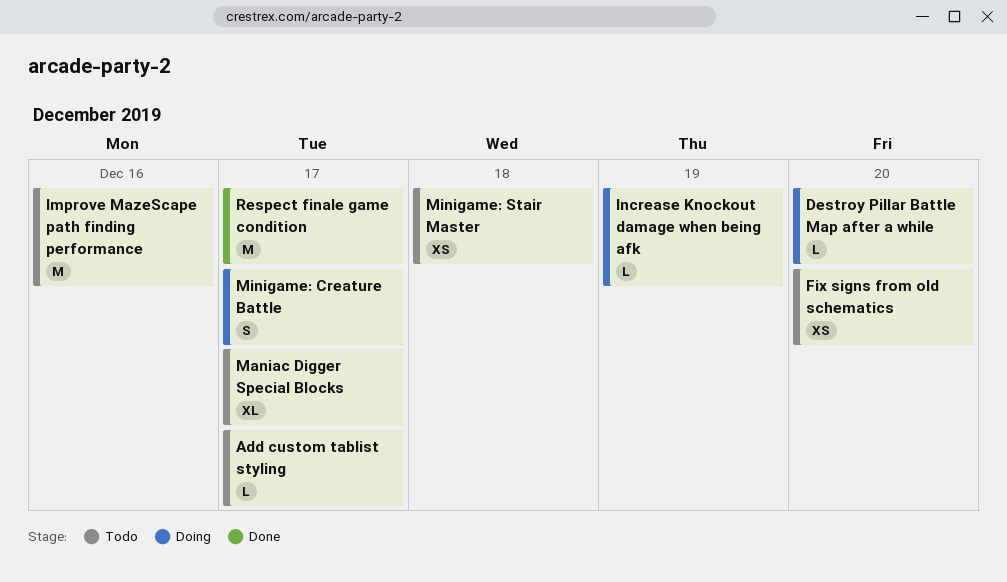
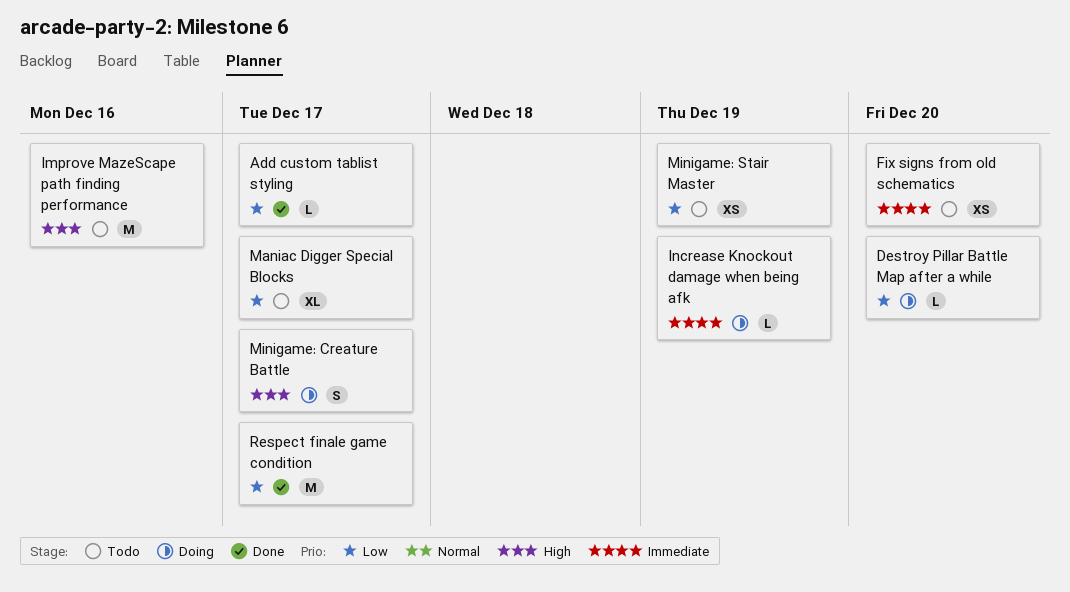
Add custom tablist styling, status: Todo -> Done
Minigame: Stair Master, due: Dec 18 -> Dec 19

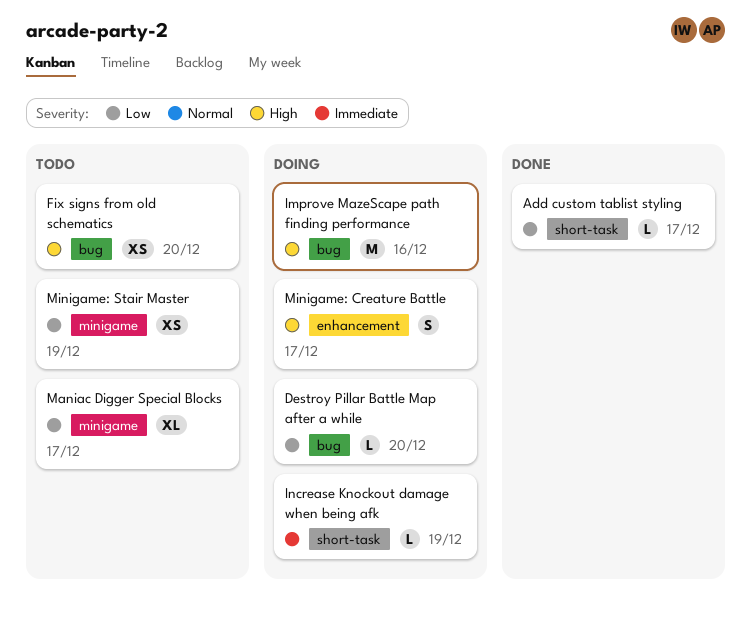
Fix signs from old schematics, priority: Immediate -> High
Improve MazeScape path finding performance, status: Todo -> Doing
Respect finale game condition: present -> none

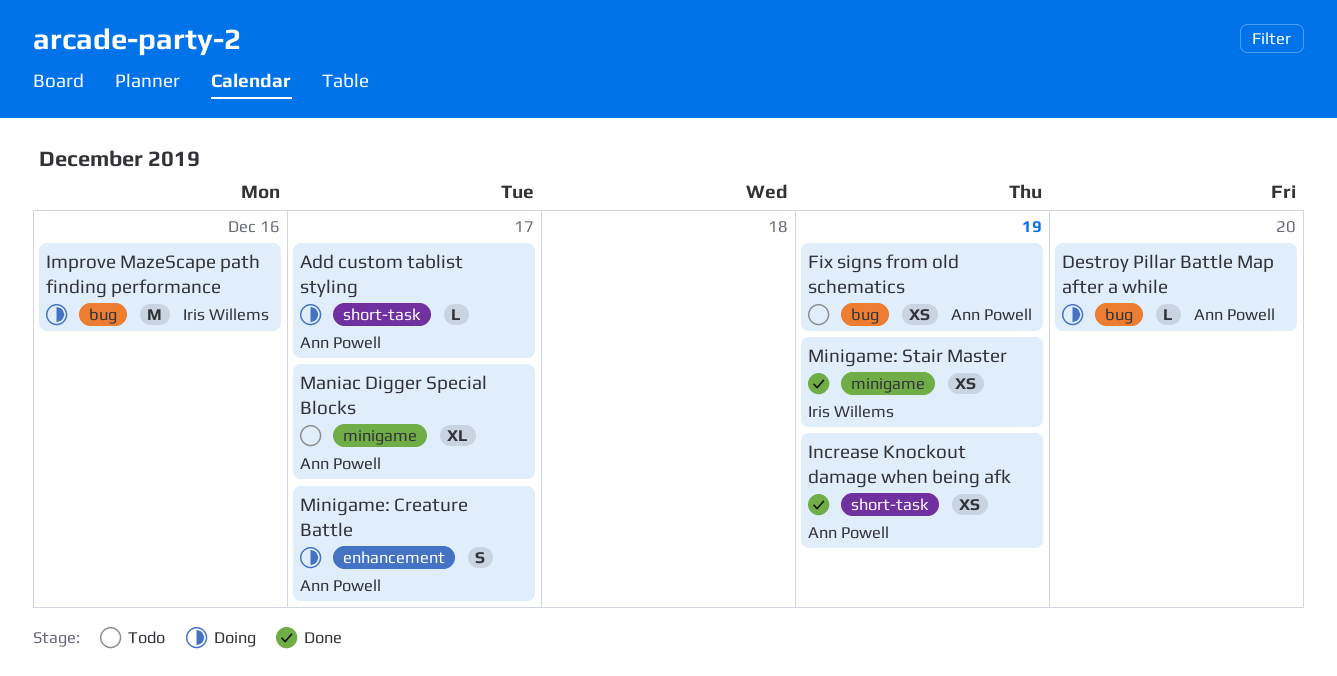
Add custom tablist styling, status: Done -> Doing
Fix signs from old schematics, due: Dec 20 -> Dec 19
Increase Knockout damage when being afk, status: Doing -> Done
Increase Knockout damage when being afk, estimate: L -> XS
Minigame: Stair Master, status: Todo -> Done

